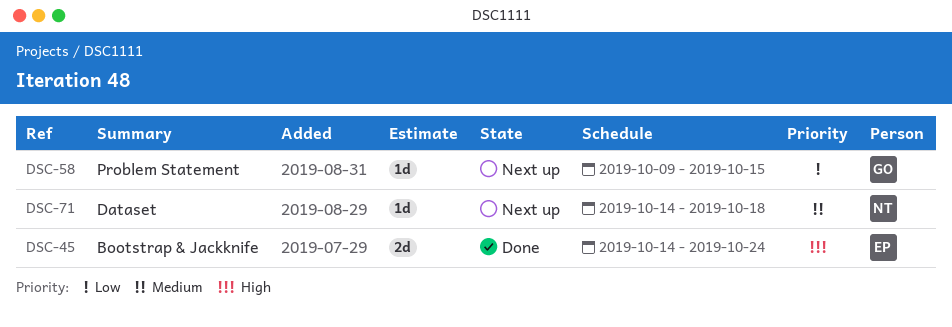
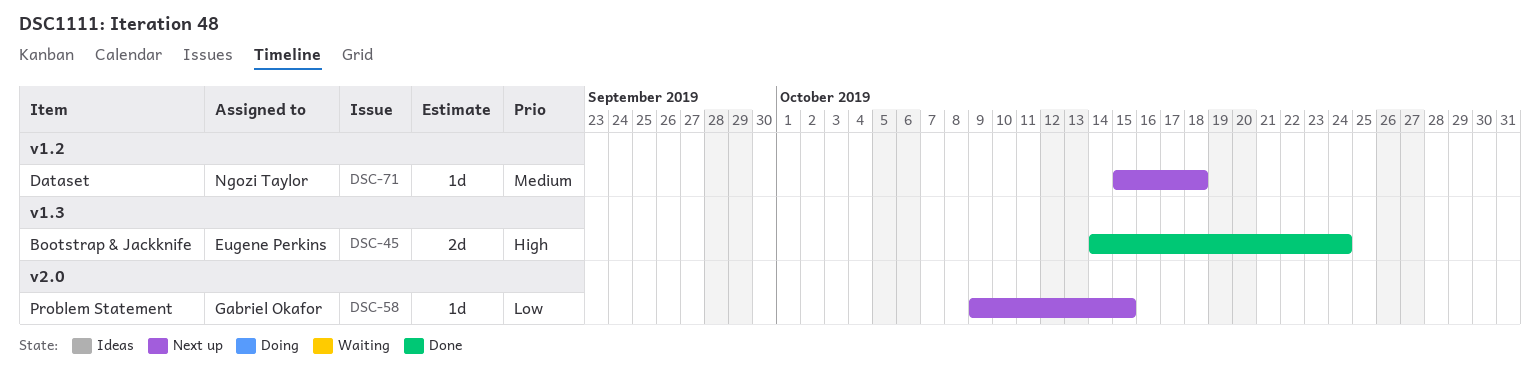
DSC-71, start: Oct 14 -> Oct 15

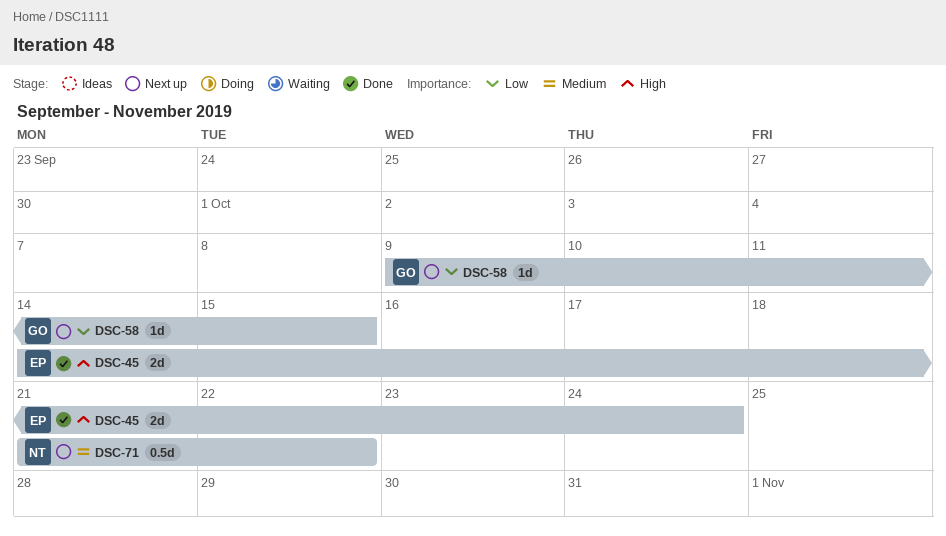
DSC-71, estimate: 1d -> 0.5d
DSC-71, start: Oct 15 -> Oct 21
DSC-71, due: Oct 18 -> Oct 22

